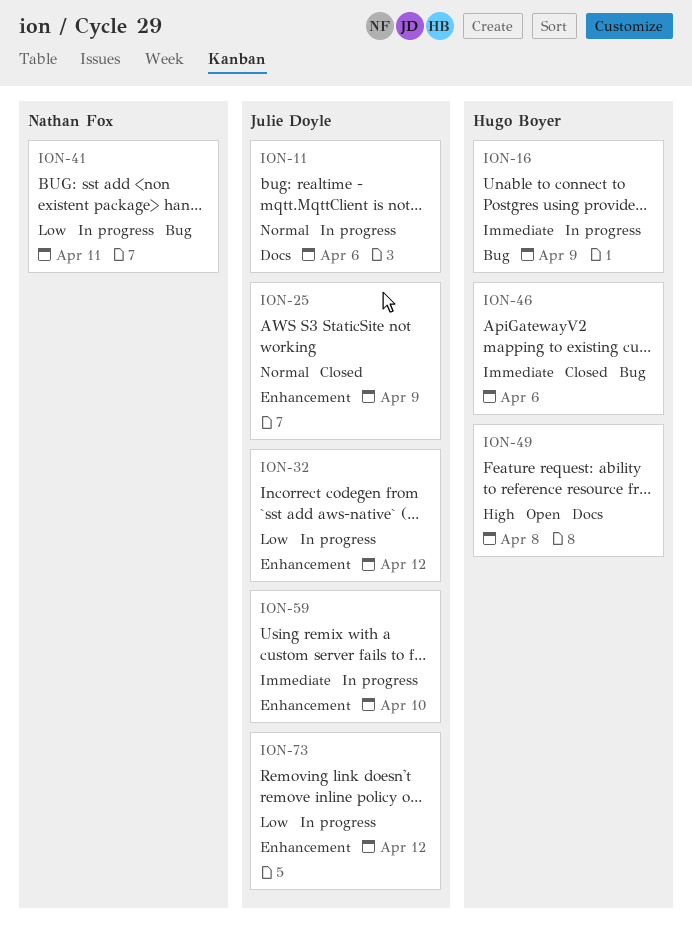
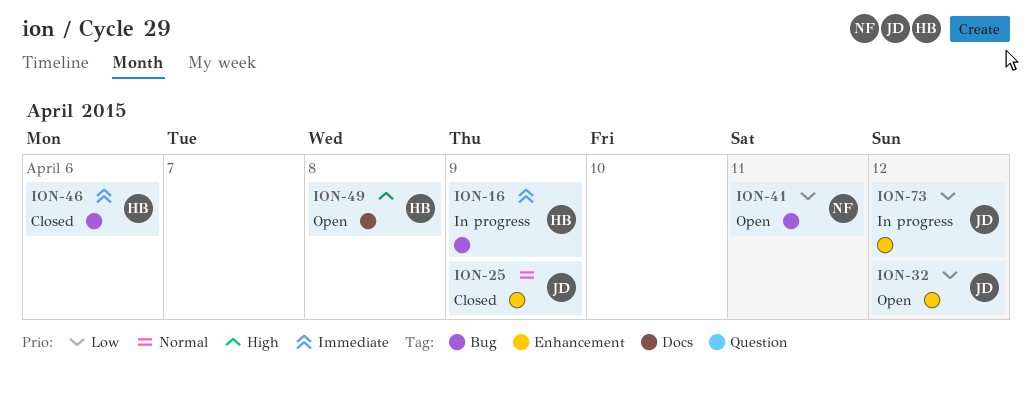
ION-11: present -> none
ION-32, status: In progress -> Open
ION-41, status: In progress -> Open
ION-59: present -> none

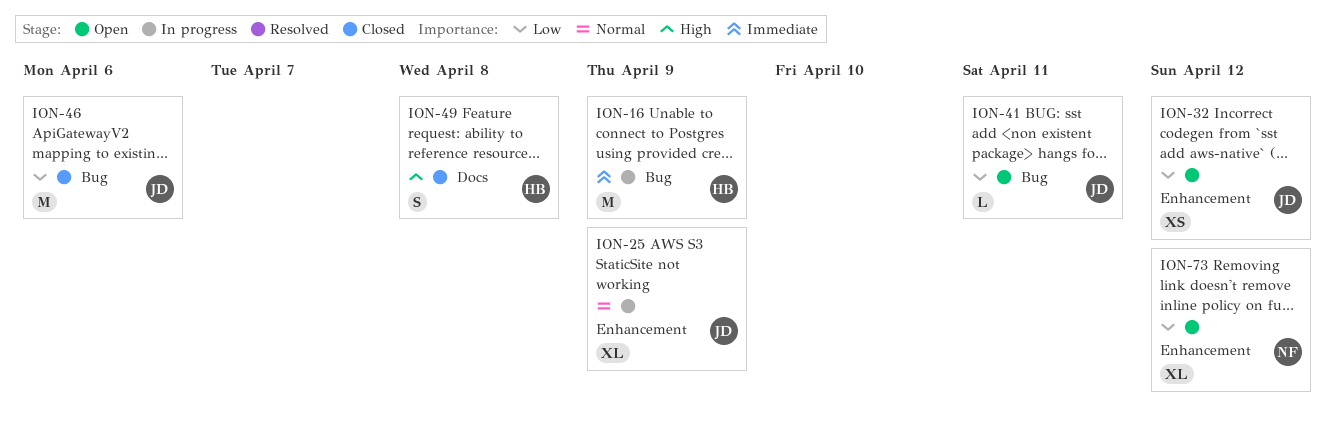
ION-25, status: Closed -> In progress
ION-41, owner: NF -> JD
ION-46, owner: HB -> JD
ION-46, priority: Immediate -> Low
ION-49, status: Open -> Closed
ION-73, status: In progress -> Open
ION-73, owner: JD -> NF

